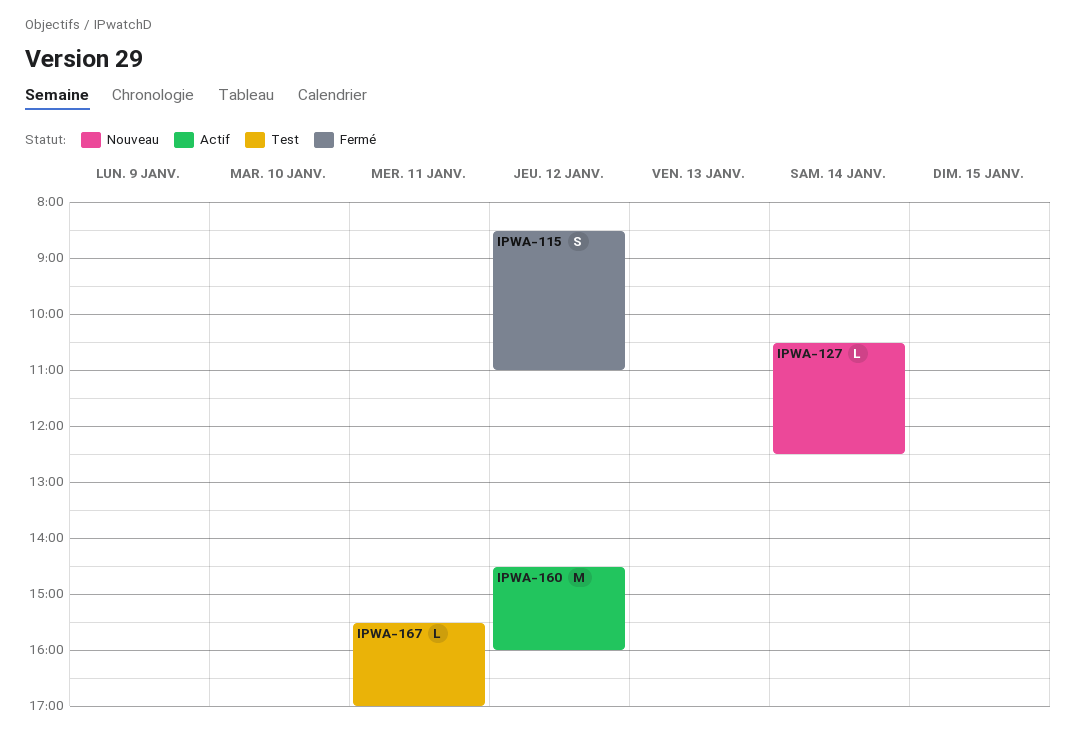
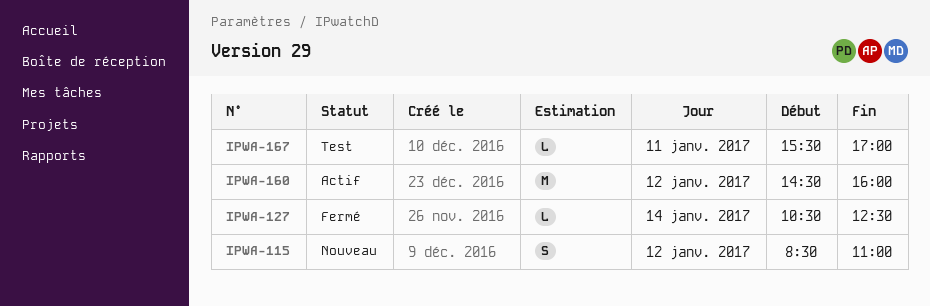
IPWA-115, status: Fermé -> Nouveau
IPWA-127, status: Nouveau -> Fermé

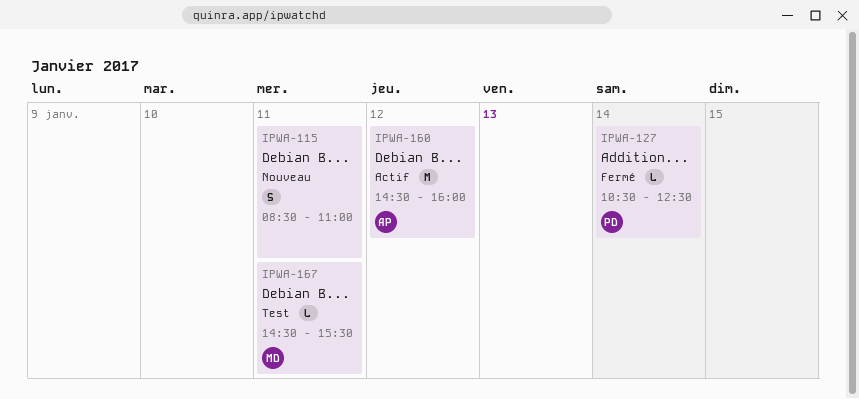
IPWA-115, day: Jan 12 -> Jan 11
IPWA-167, begins: 15:30 -> 14:30
IPWA-167, ends: 17:00 -> 15:30

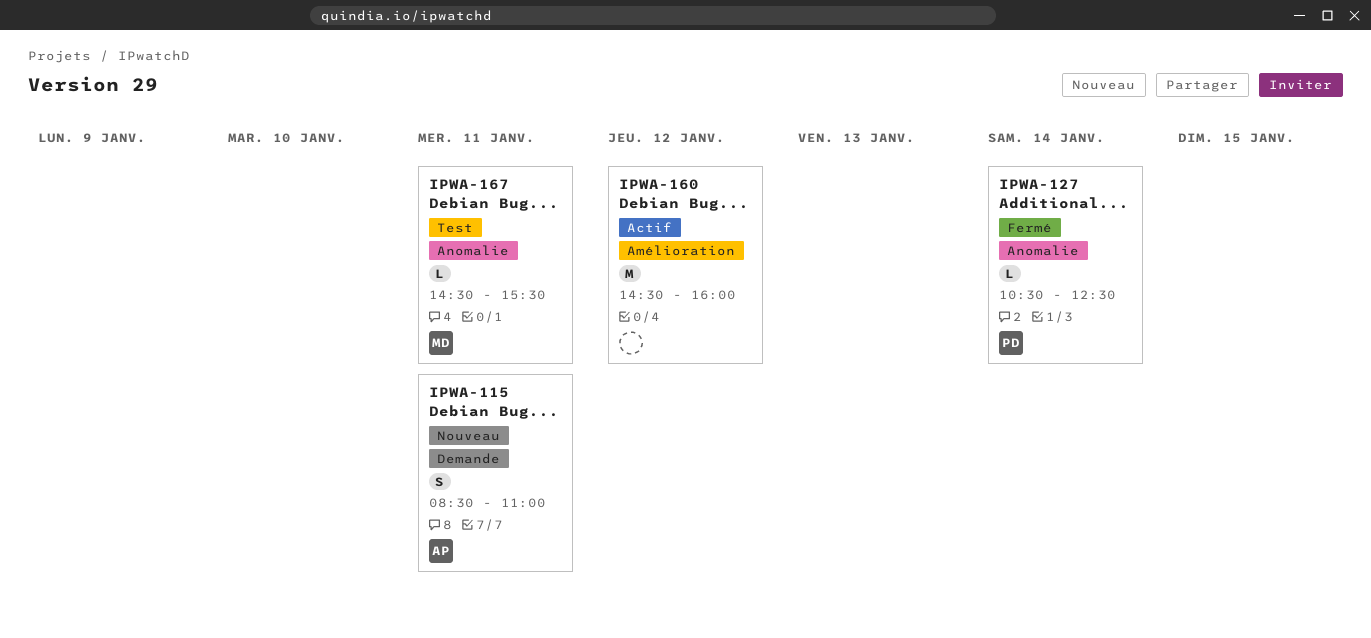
IPWA-115, owner: none -> AP
IPWA-160, owner: AP -> none

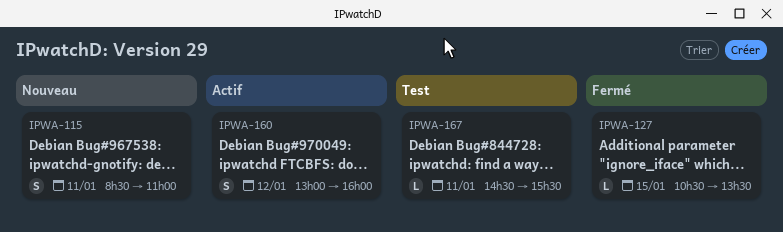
IPWA-127, day: Jan 14 -> Jan 15
IPWA-127, ends: 12:30 -> 13:30
IPWA-160, estimate: M -> S
IPWA-160, begins: 14:30 -> 13:00

